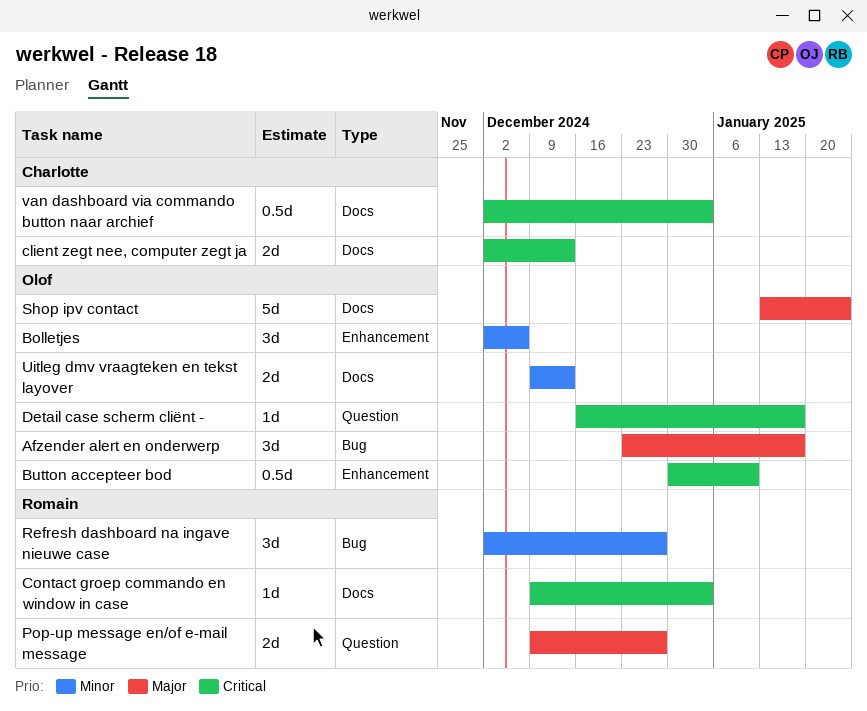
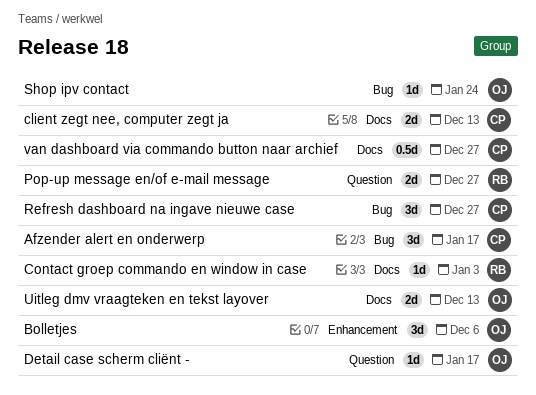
Afzender alert en onderwerp, owner: Olof -> Charlotte
Button accepteer bod: present -> none
Refresh dashboard na ingave nieuwe case, owner: Romain -> Charlotte
Shop ipv contact, label: Docs -> Bug
Shop ipv contact, estimate: 5d -> 1d
van dashboard via commando button naar archief, due: Jan 3 -> Dec 27

